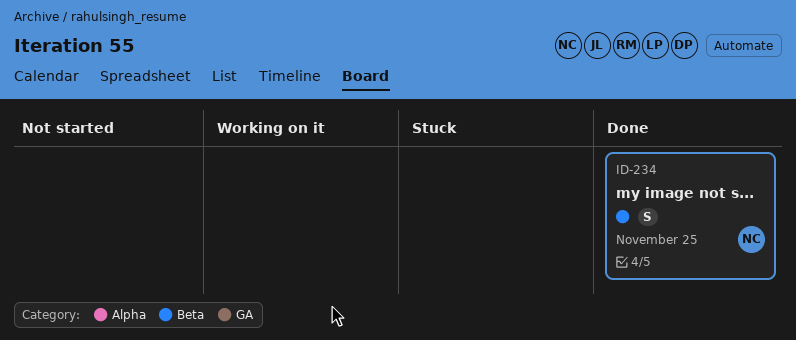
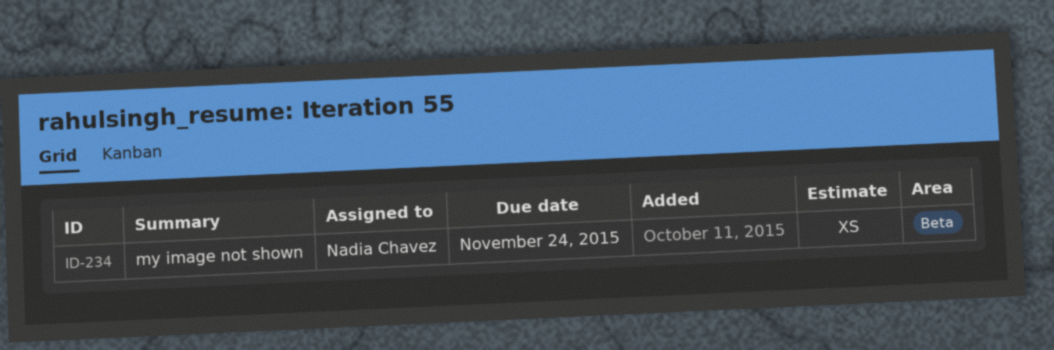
ID-234, estimate: S -> XS
ID-234, due: Nov 25 -> Nov 24

